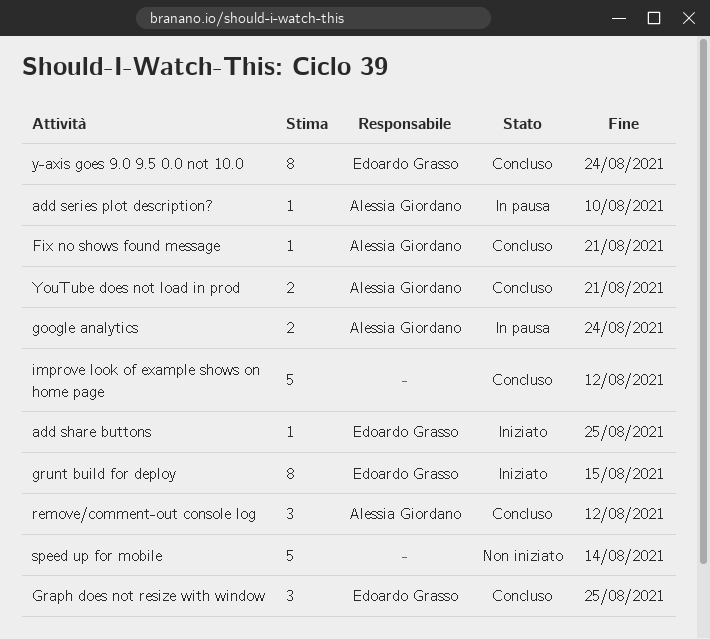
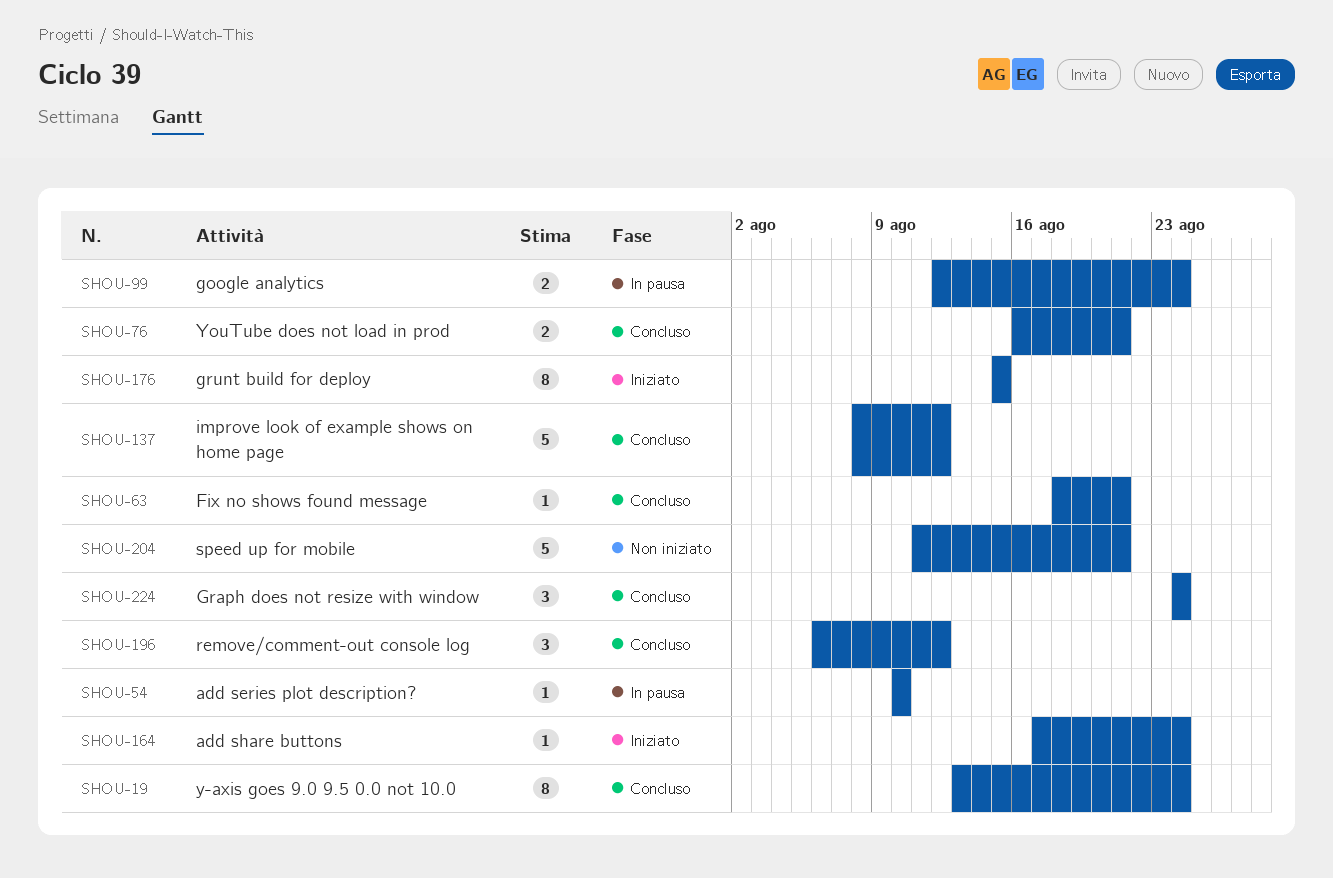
add share buttons, due: Aug 25 -> Aug 24
Graph does not resize with window, due: Aug 25 -> Aug 24
speed up for mobile, due: Aug 14 -> Aug 21

